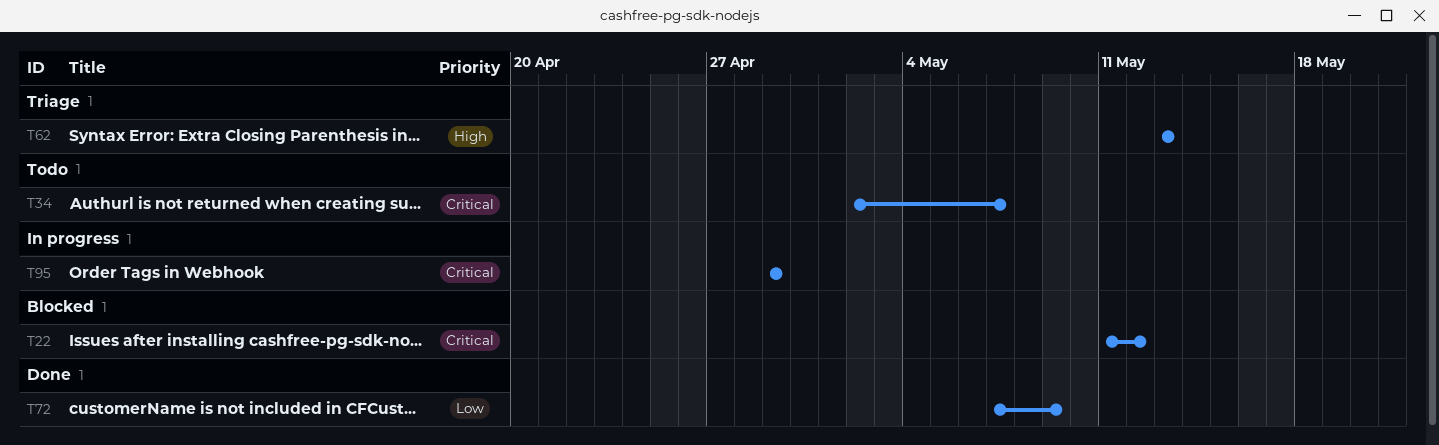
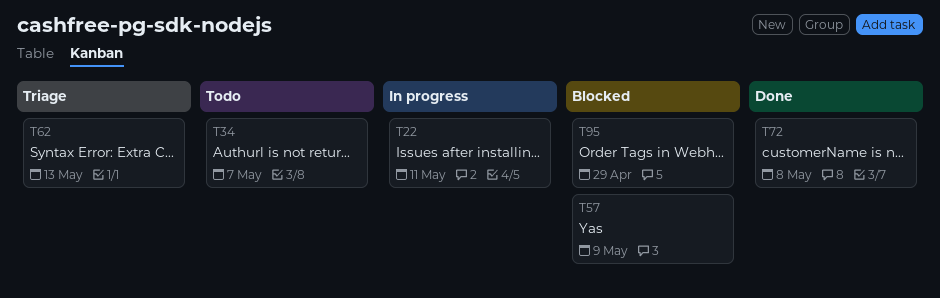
T22, status: Blocked -> In progress
T22, due: May 12 -> May 11
T57: none -> present
T72, due: May 9 -> May 8
T95, status: In progress -> Blocked

